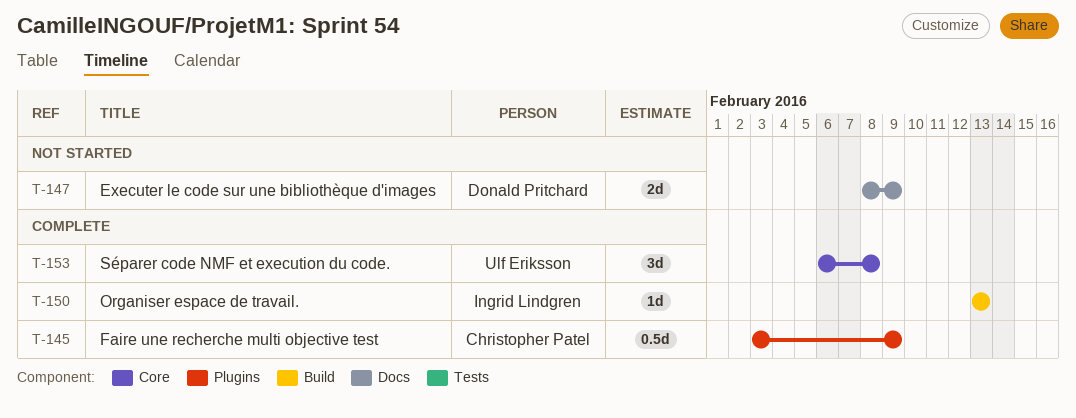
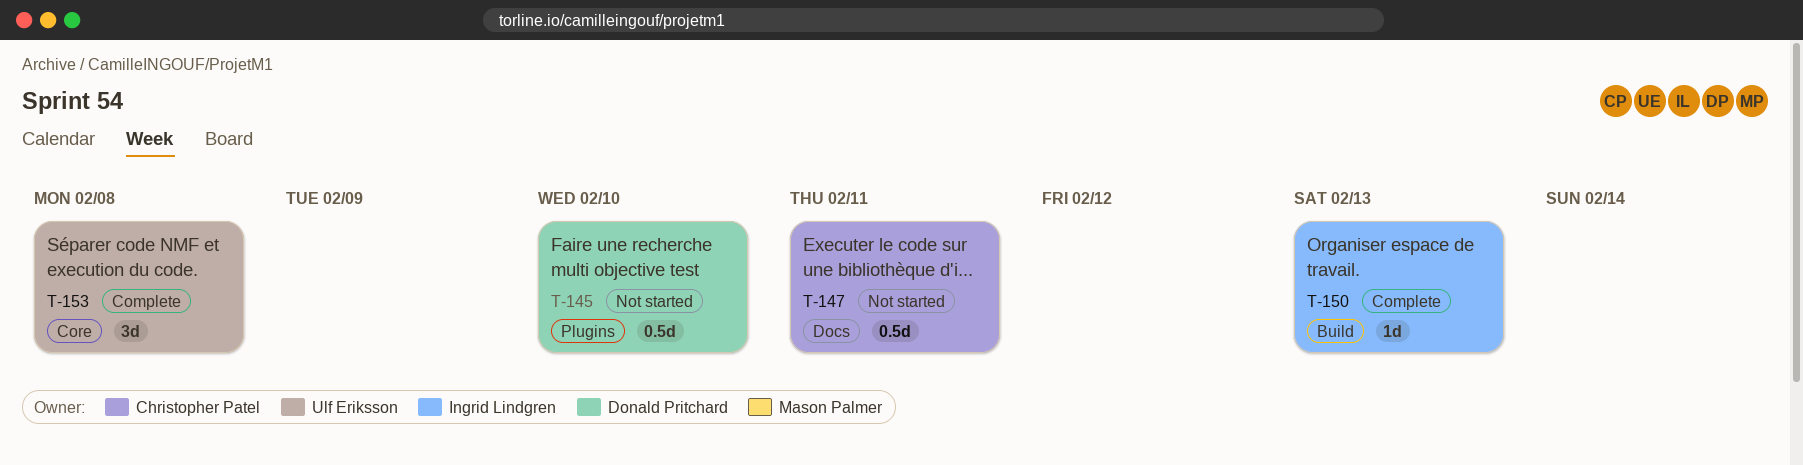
T-145, status: Complete -> Not started
T-145, owner: Christopher Patel -> Donald Pritchard
T-145, due: Feb 9 -> Feb 10
T-147, owner: Donald Pritchard -> Christopher Patel
T-147, estimate: 2d -> 0.5d
T-147, due: Feb 9 -> Feb 11

